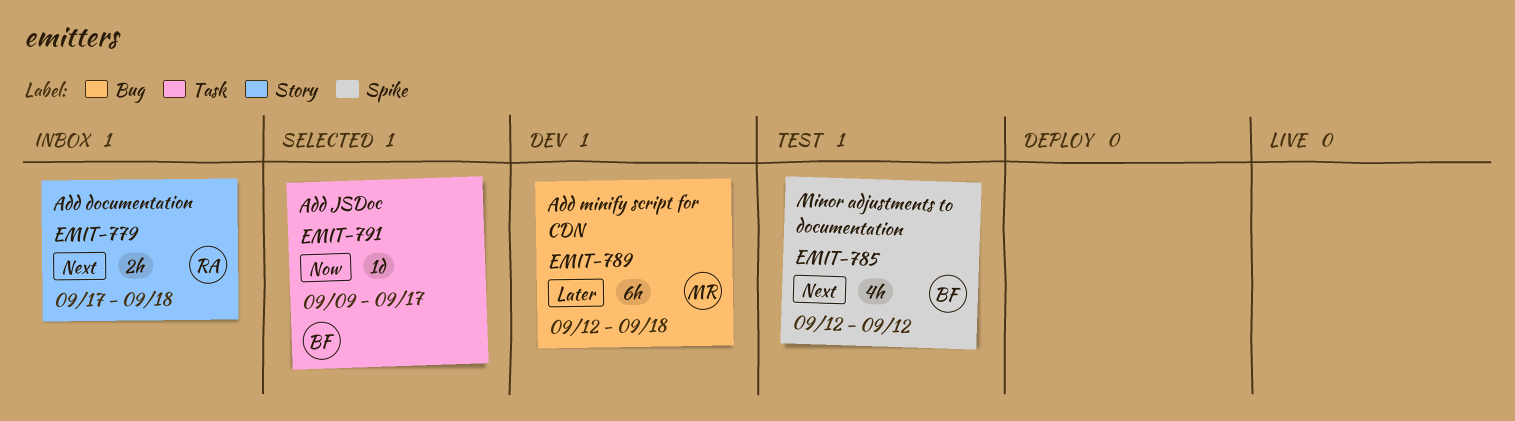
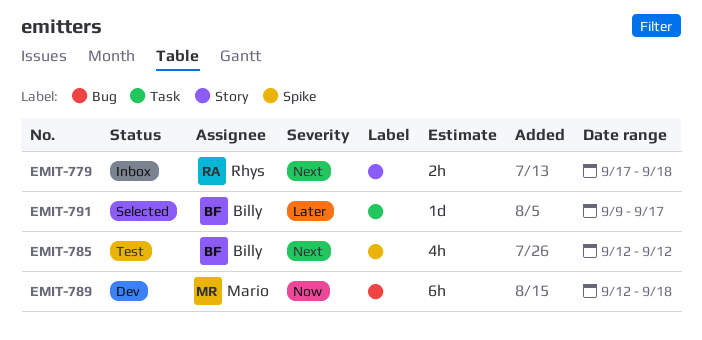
EMIT-789, priority: Later -> Now
EMIT-791, priority: Now -> Later

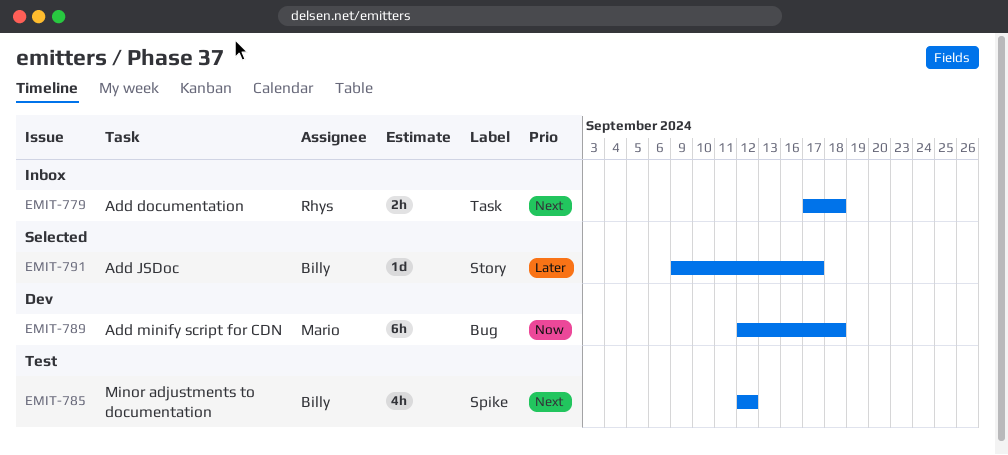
EMIT-779, label: Story -> Task
EMIT-791, label: Task -> Story

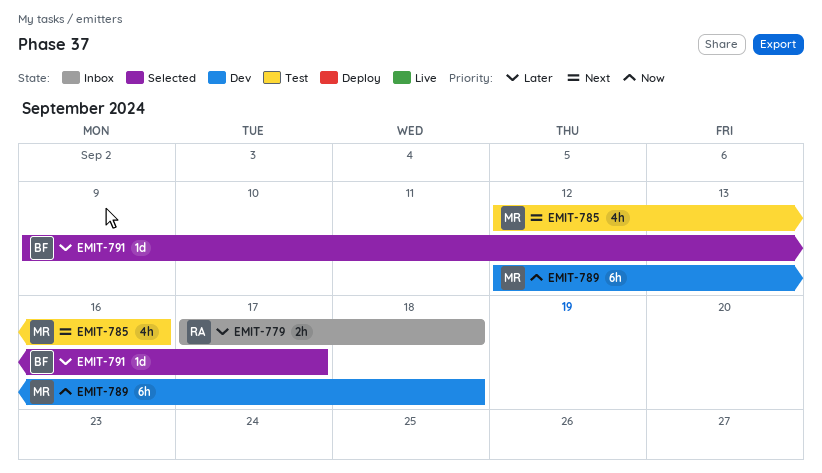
EMIT-779, priority: Next -> Later
EMIT-785, owner: Billy -> Mario
EMIT-785, due: Sep 12 -> Sep 16

